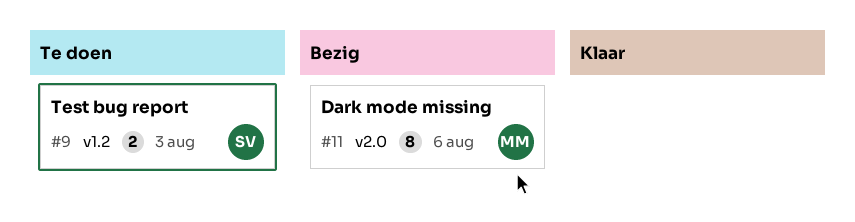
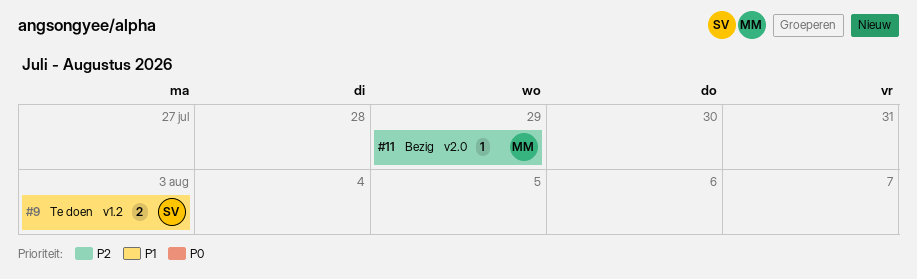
#11, estimate: 8 -> 1
#11, due: Aug 6 -> Jul 29

